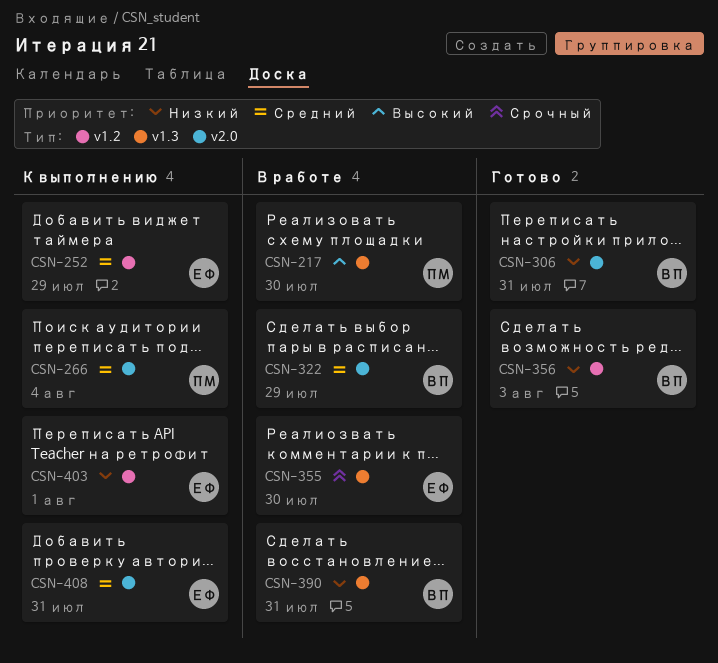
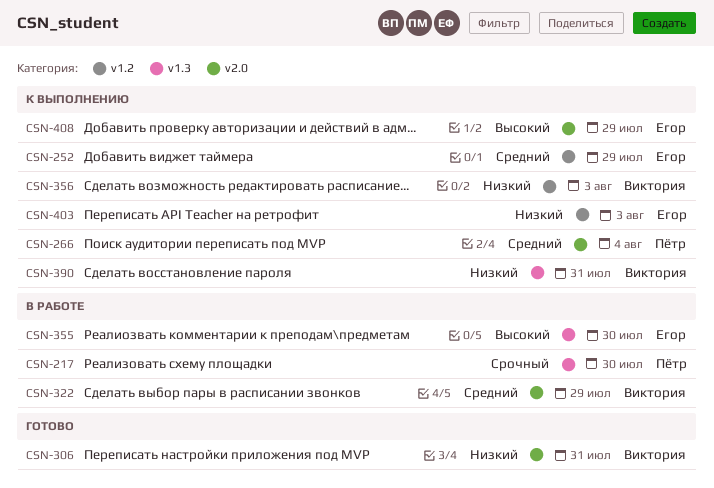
CSN-217, priority: Высокий -> Срочный
CSN-355, priority: Срочный -> Высокий
CSN-356, status: Готово -> К выполнению
CSN-390, status: В работе -> К выполнению
CSN-403, due: Aug 1 -> Aug 3
CSN-408, priority: Средний -> Высокий
CSN-408, due: Jul 31 -> Jul 29

